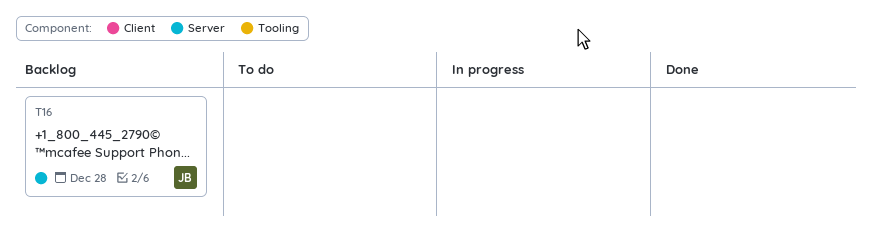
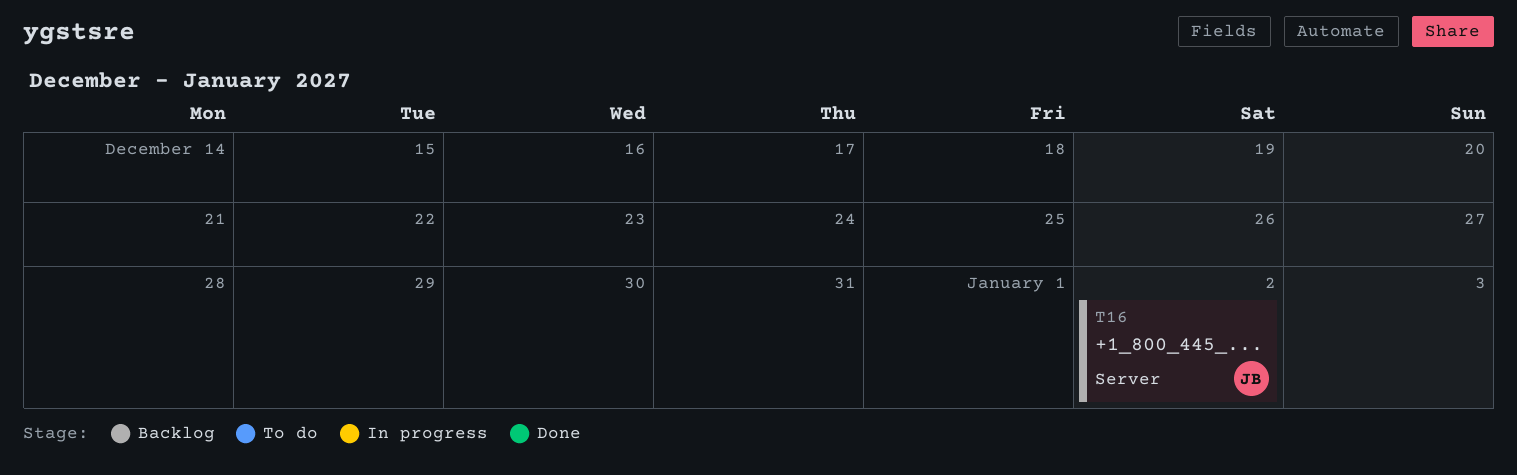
T16, due: Dec 28 -> Jan 2

